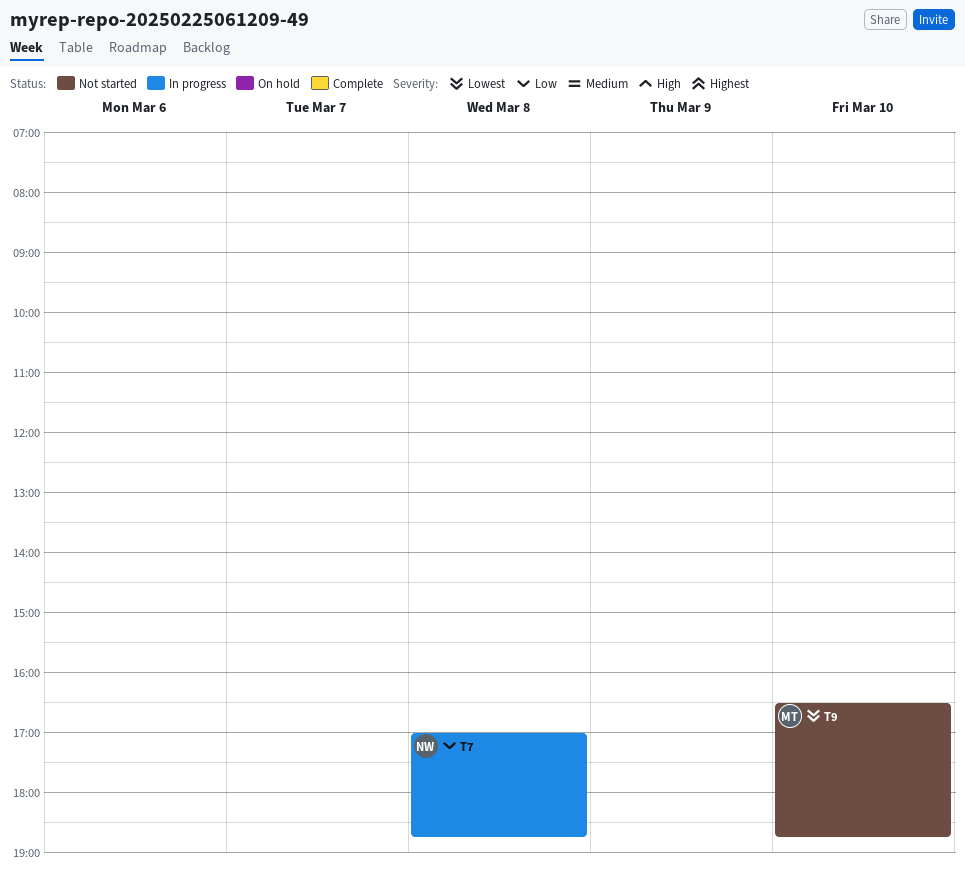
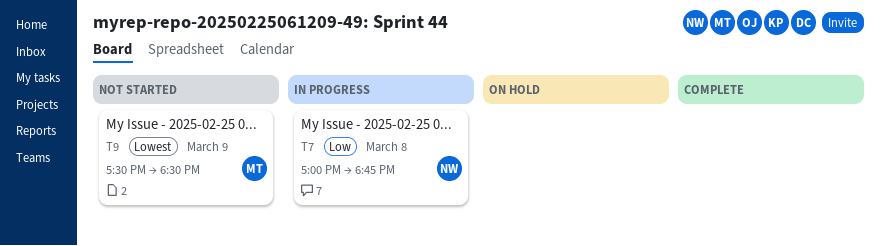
T9, day: Mar 10 -> Mar 9
T9, begins: 16:30 -> 17:30
T9, ends: 18:45 -> 18:30

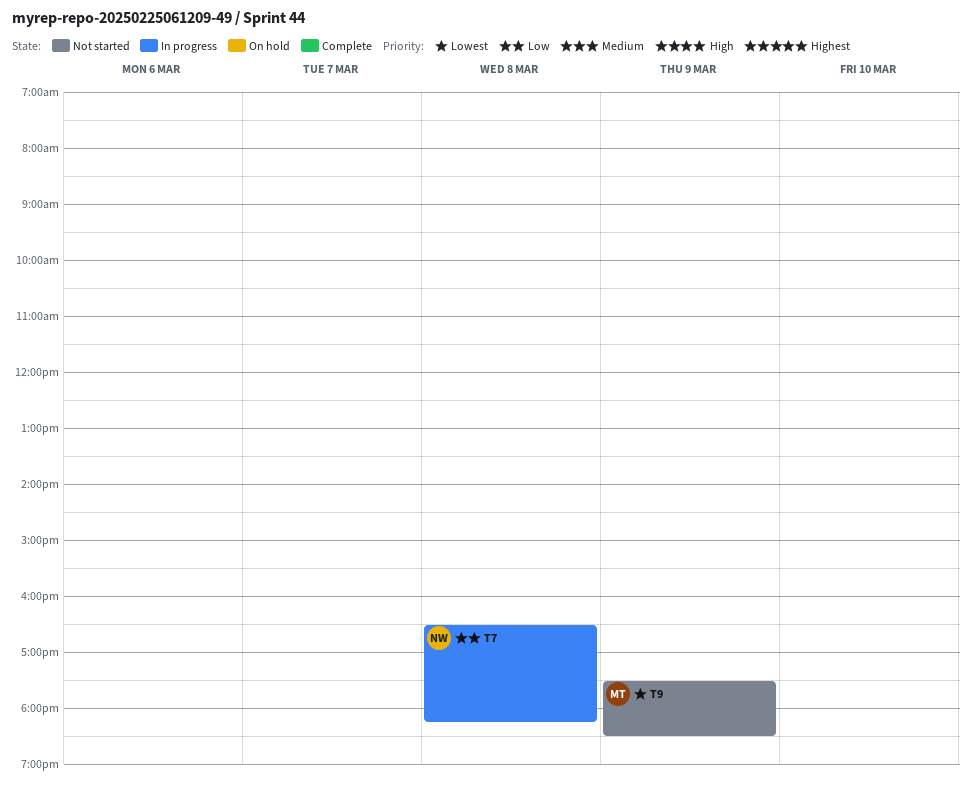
T7, begins: 17:00 -> 16:30
T7, ends: 18:45 -> 18:15

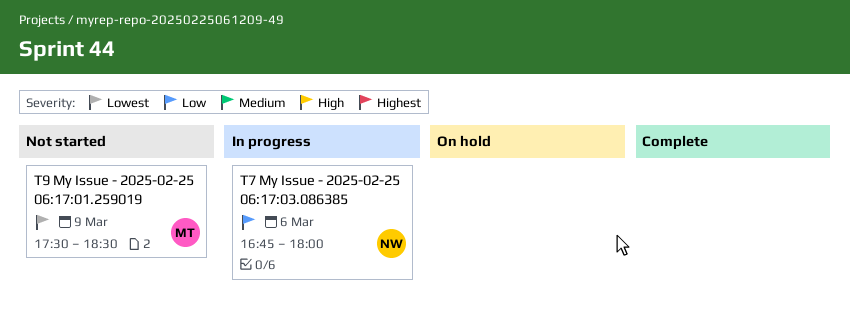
T7, day: Mar 8 -> Mar 6
T7, begins: 16:30 -> 16:45
T7, ends: 18:15 -> 18:00

